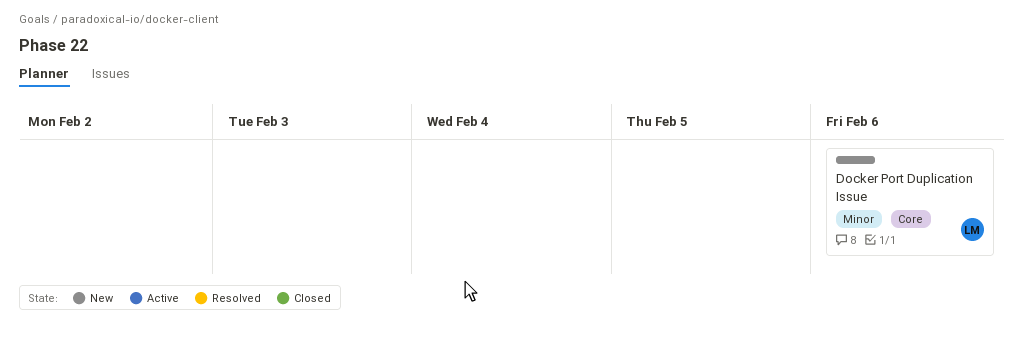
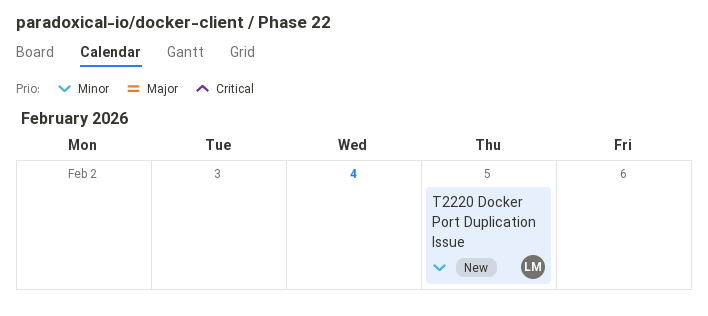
Docker Port Duplication Issue, due: Feb 6 -> Feb 5

